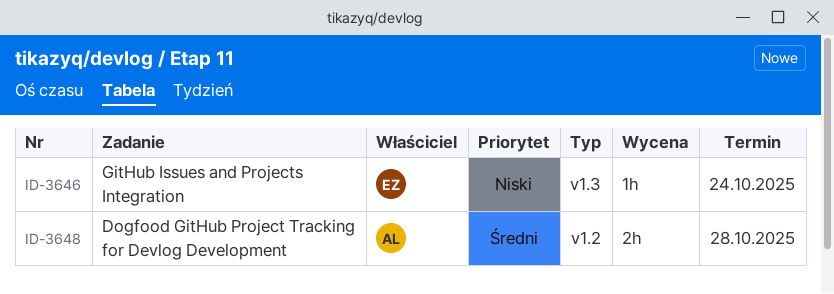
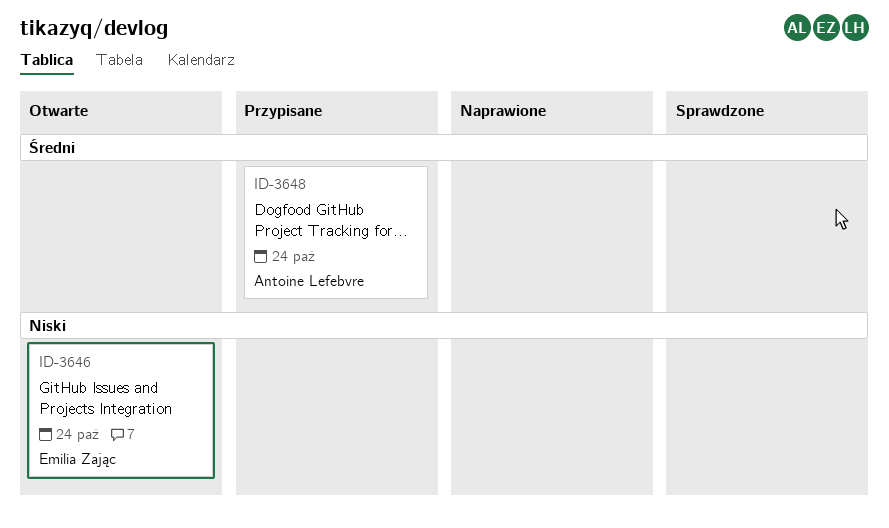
ID-3648, due: Oct 28 -> Oct 24

